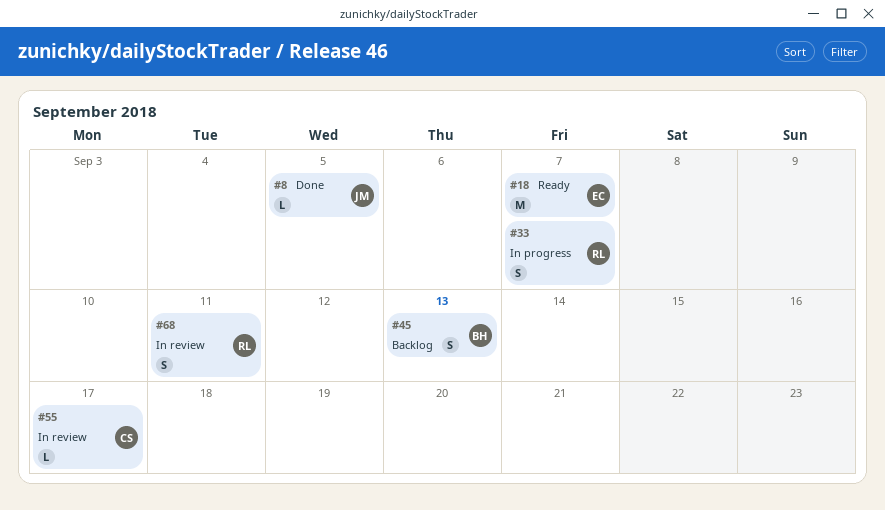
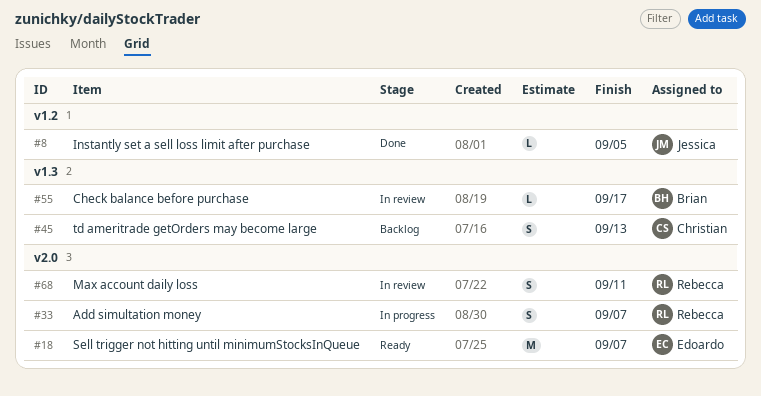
#45, owner: Brian -> Christian
#55, owner: Christian -> Brian

